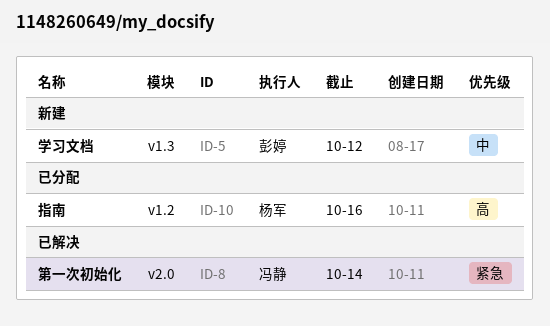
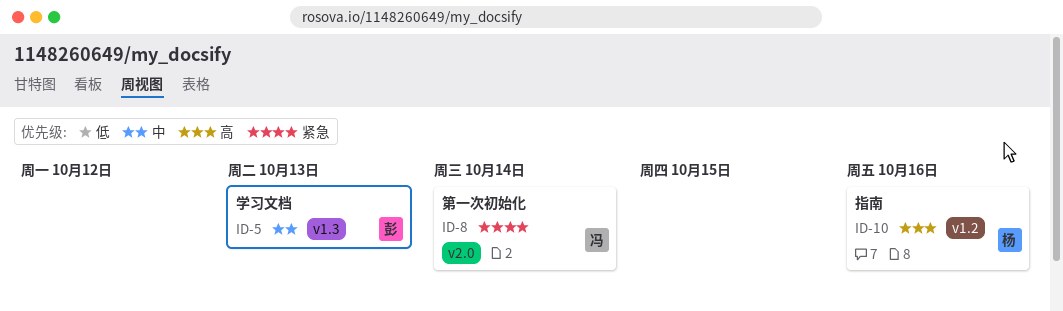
ID-5, due: Oct 12 -> Oct 13

